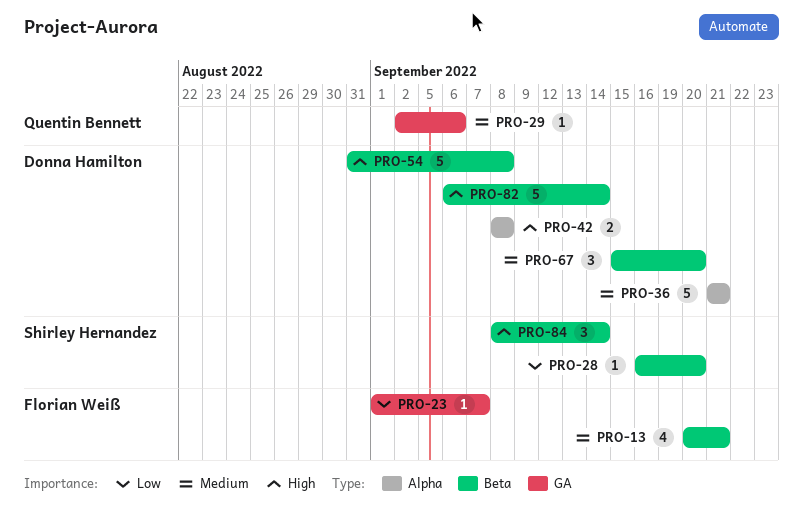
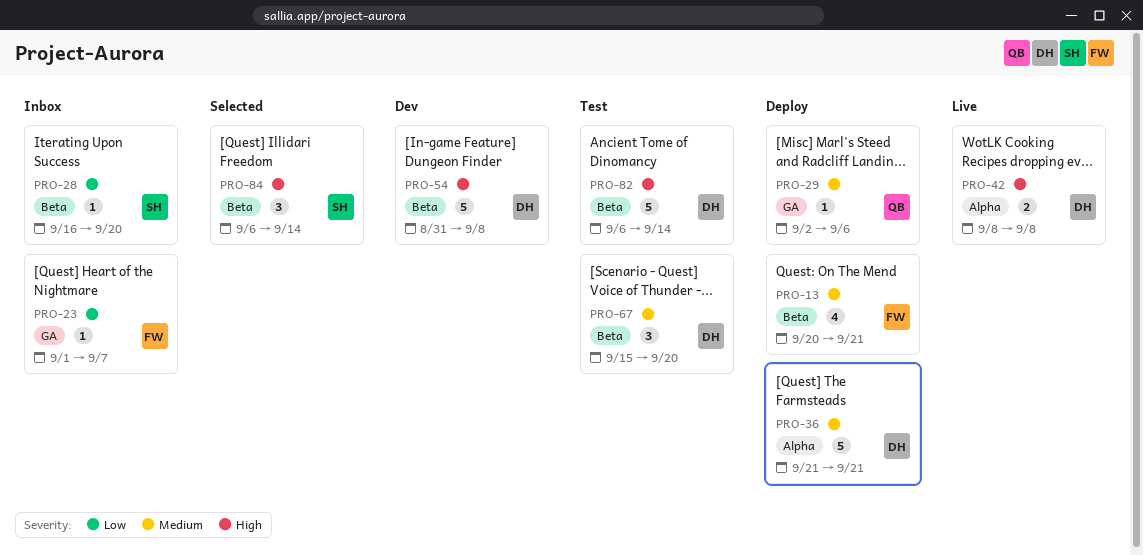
PRO-84, start: Sep 8 -> Sep 6

